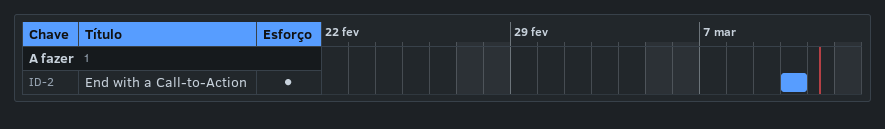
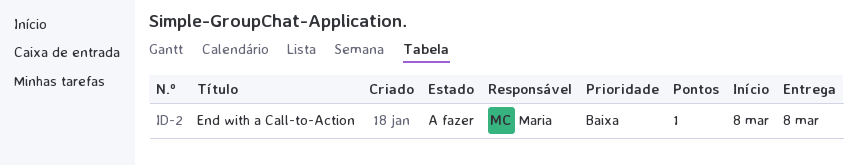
ID-2, start: Mar 10 -> Mar 8
ID-2, due: Mar 10 -> Mar 8

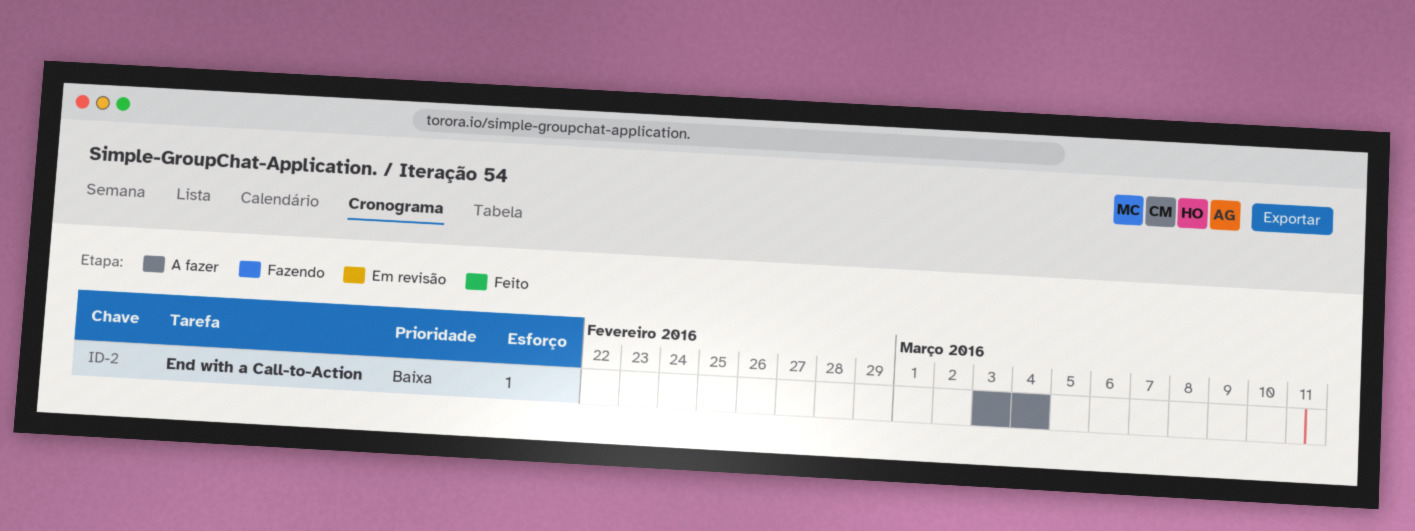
ID-2, start: Mar 8 -> Mar 3
ID-2, due: Mar 8 -> Mar 4

